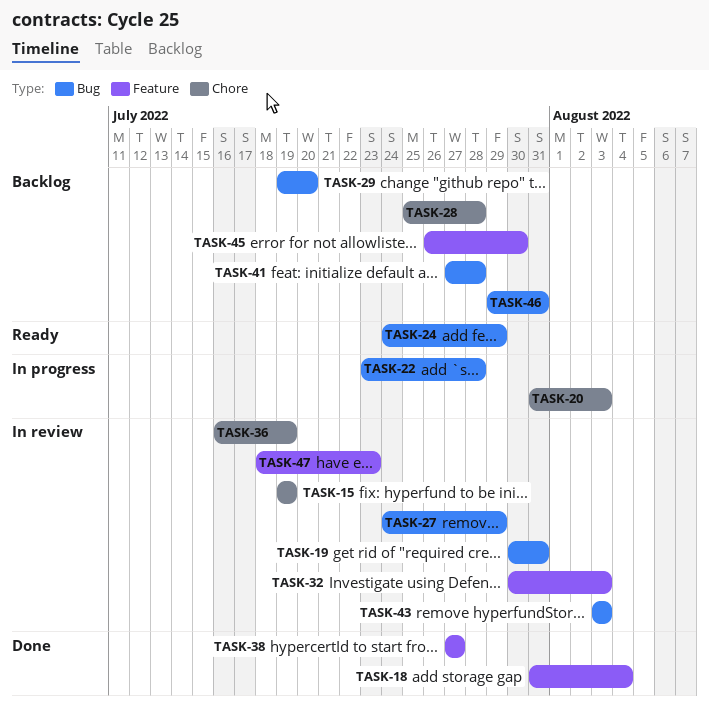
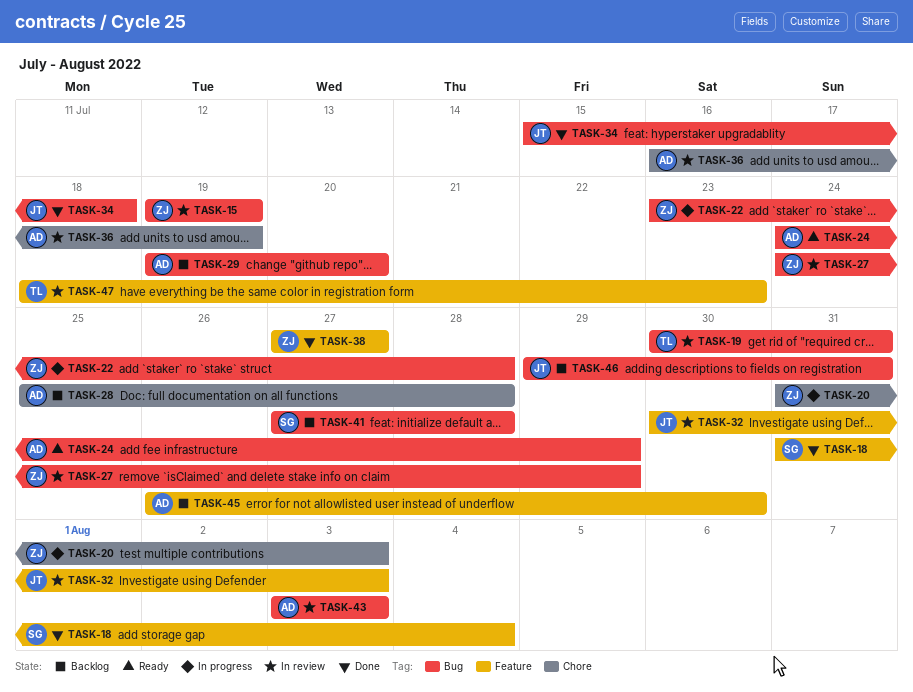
TASK-15, label: Chore -> Bug
TASK-34: none -> present

